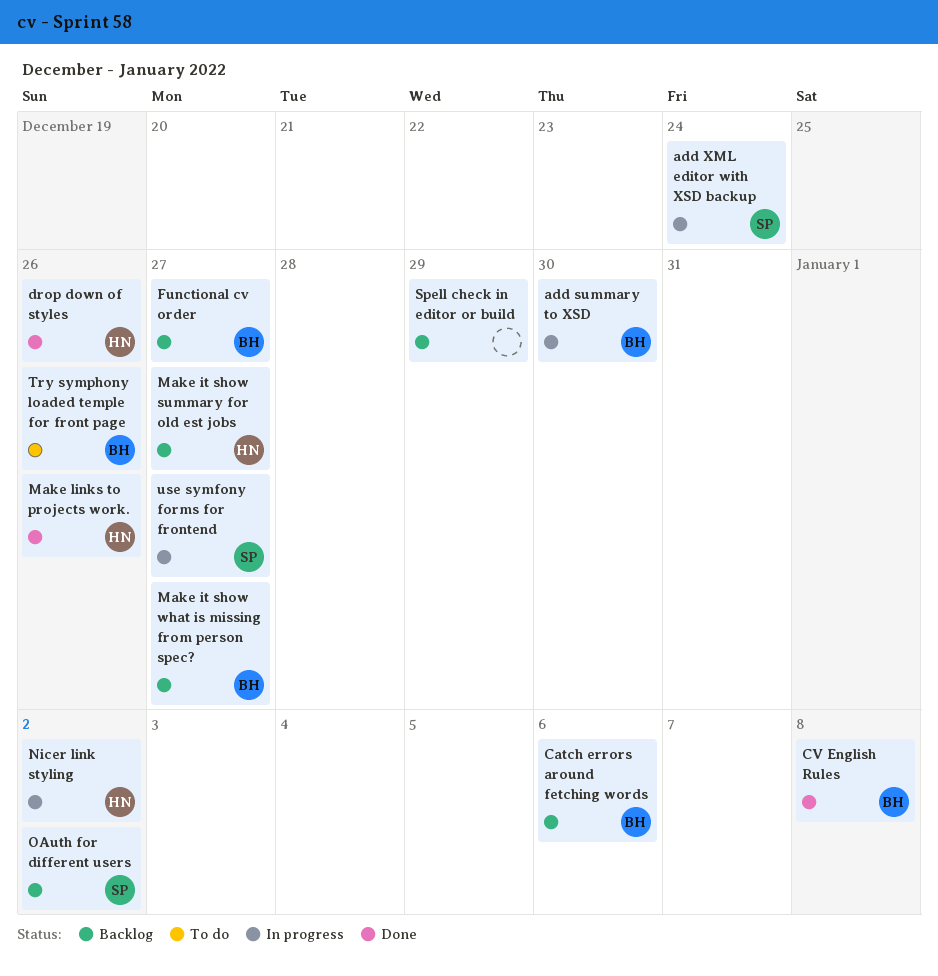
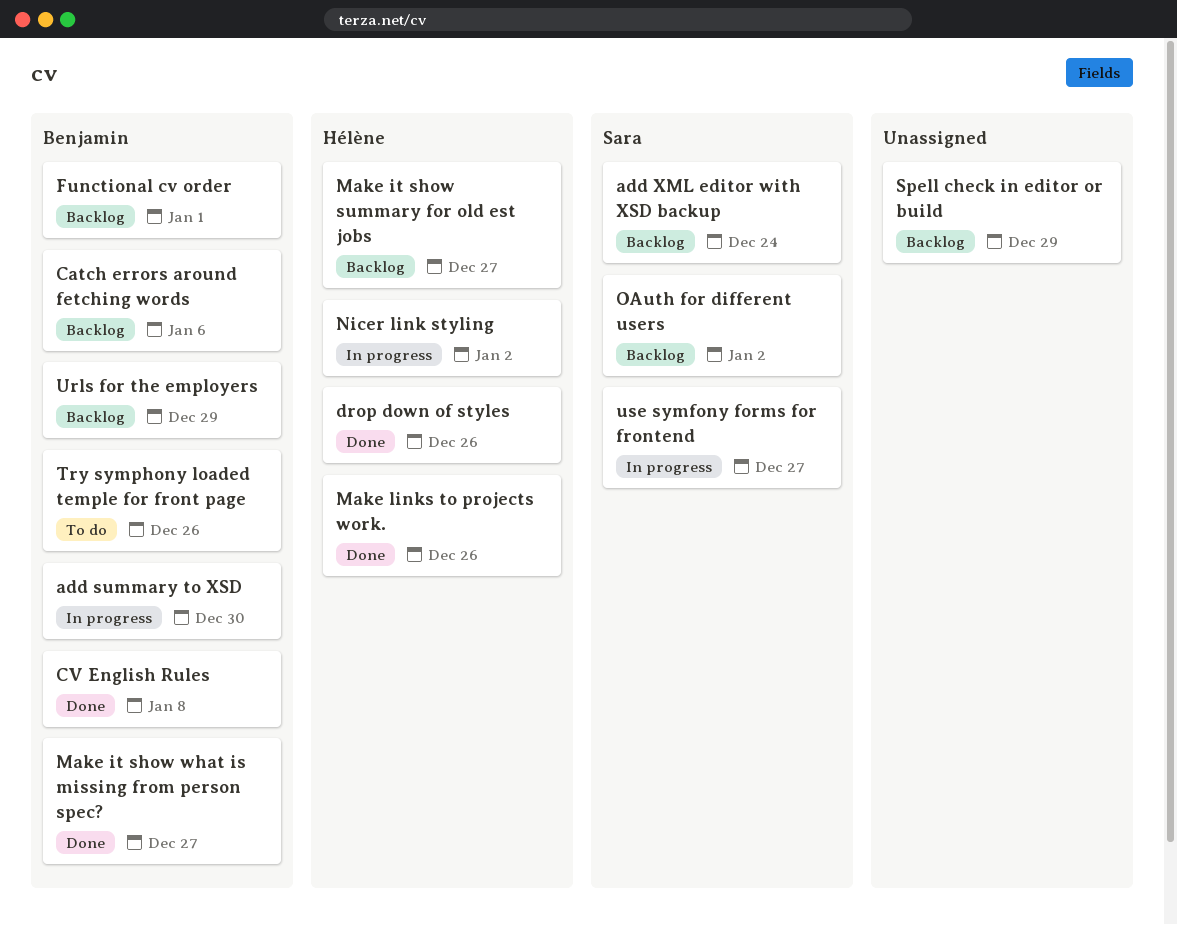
add XML editor with XSD backup, status: In progress -> Backlog
Functional cv order, due: Dec 27 -> Jan 1
Make it show what is missing from person spec?, status: Backlog -> Done
Urls for the employers: none -> present

